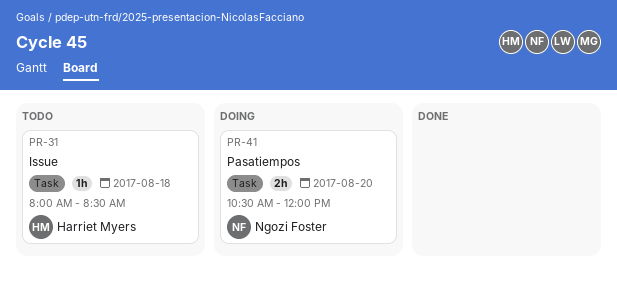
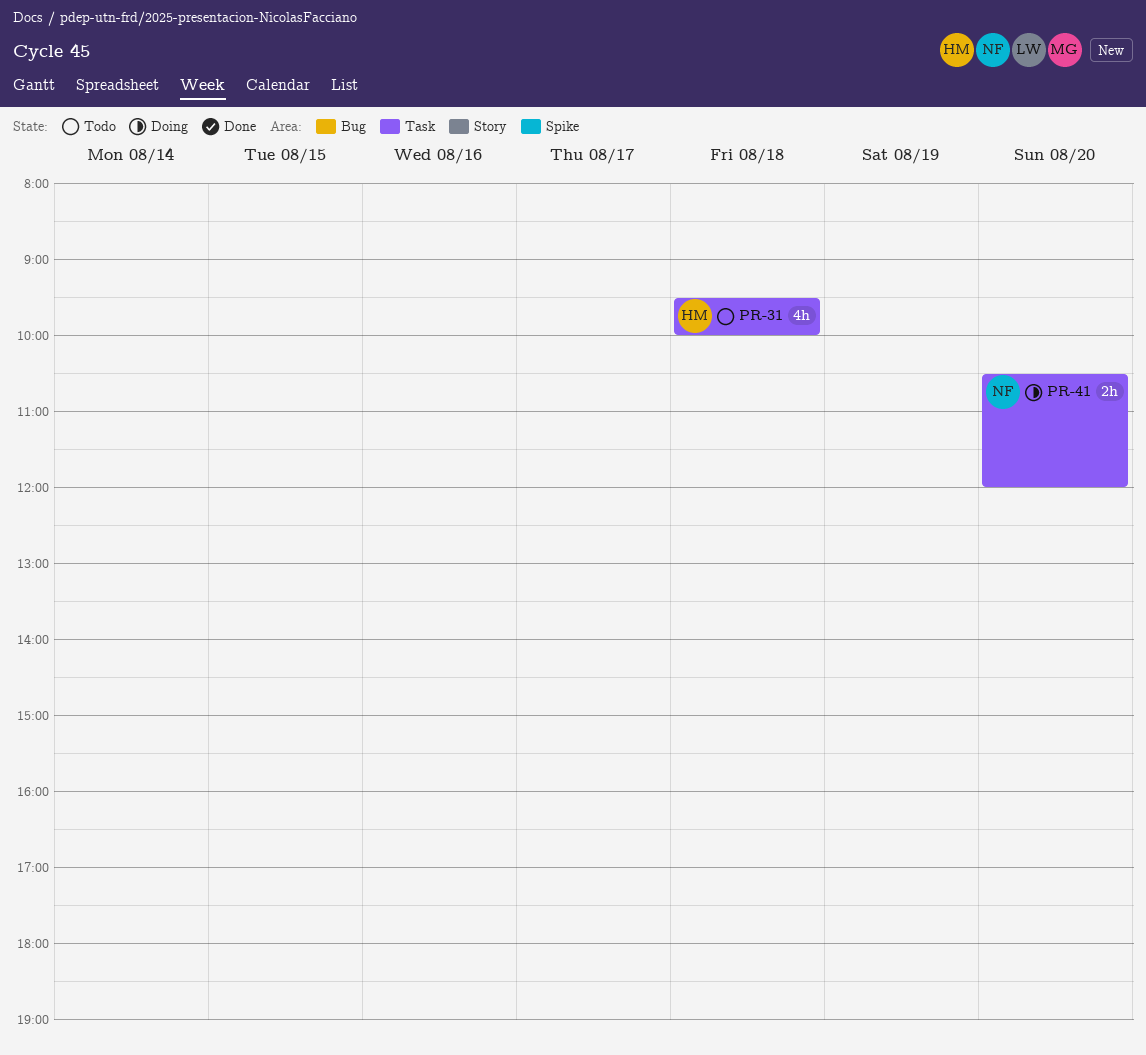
PR-31, estimate: 1h -> 4h
PR-31, begins: 08:00 -> 09:30
PR-31, ends: 08:30 -> 10:00

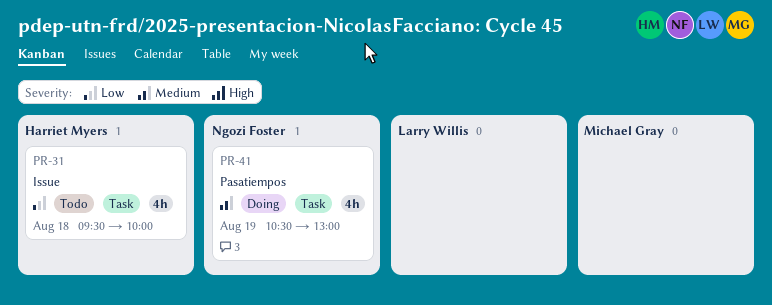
PR-41, estimate: 2h -> 4h
PR-41, day: Aug 20 -> Aug 19
PR-41, ends: 12:00 -> 13:00

